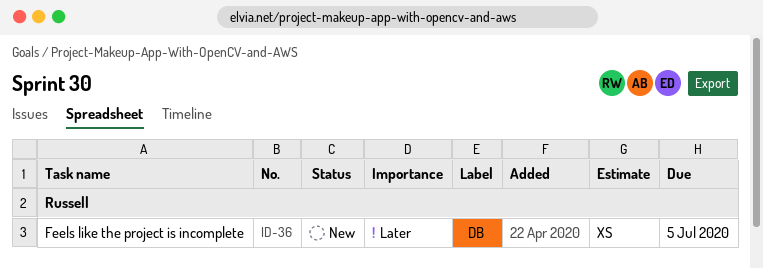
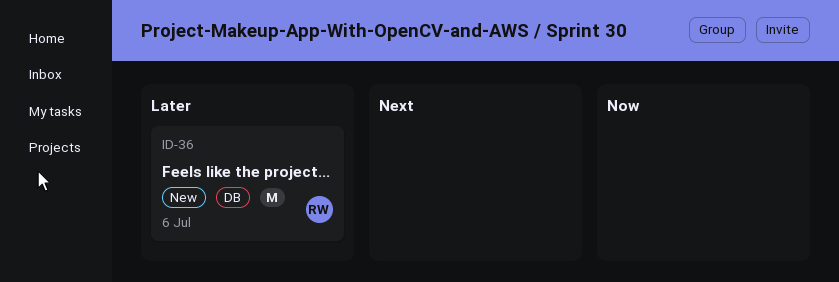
ID-36, estimate: XS -> M
ID-36, due: Jul 5 -> Jul 6

